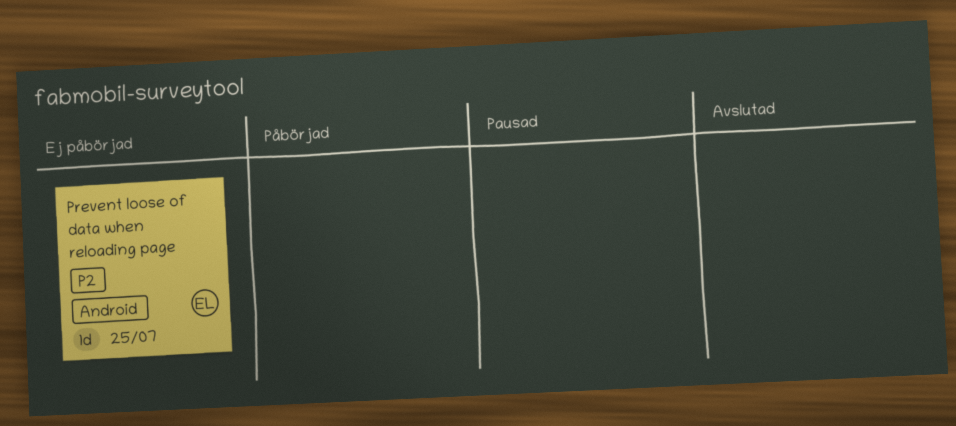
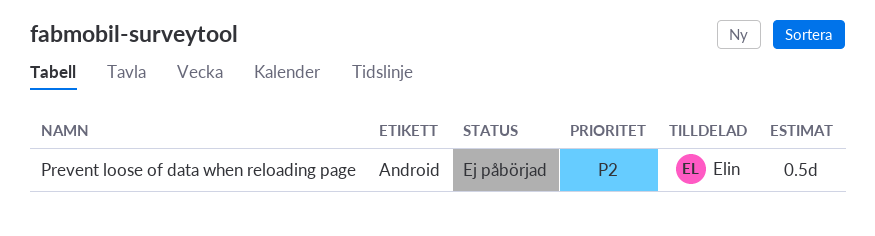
Prevent loose of data when reloading page, estimate: 1d -> 0.5d

